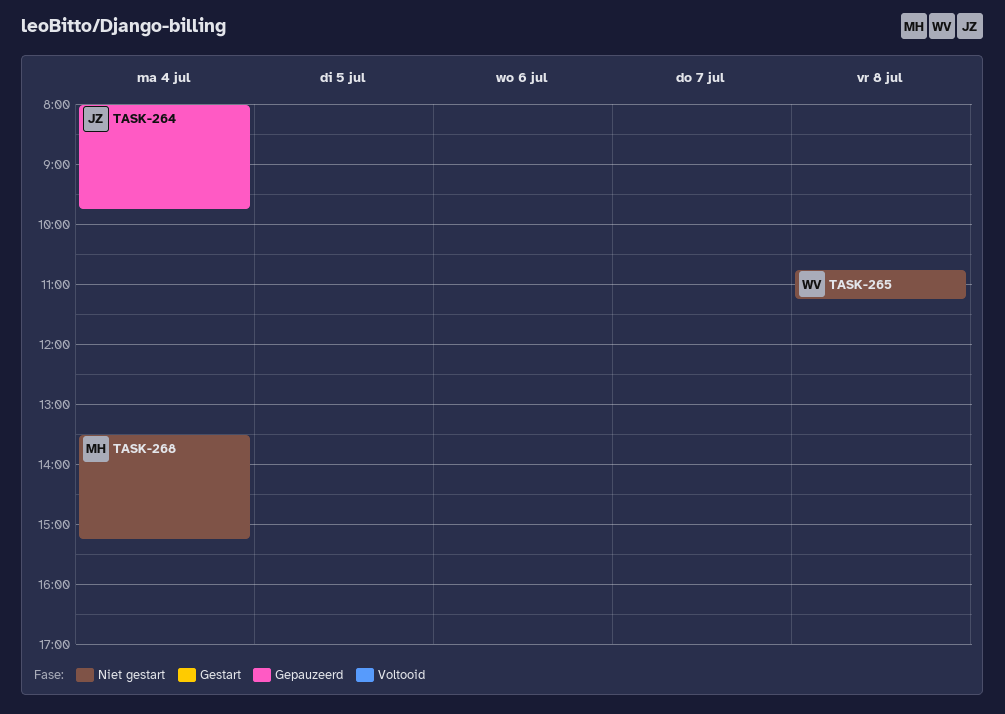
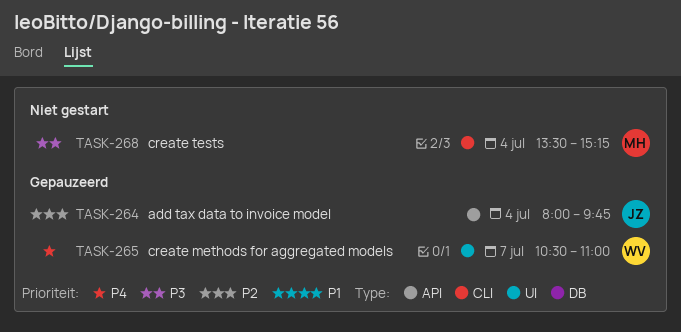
TASK-265, status: Niet gestart -> Gepauzeerd
TASK-265, day: Jul 8 -> Jul 7
TASK-265, begins: 10:45 -> 10:30
TASK-265, ends: 11:15 -> 11:00

